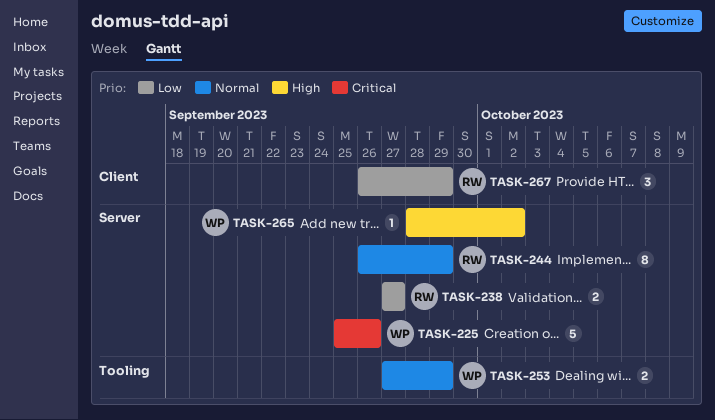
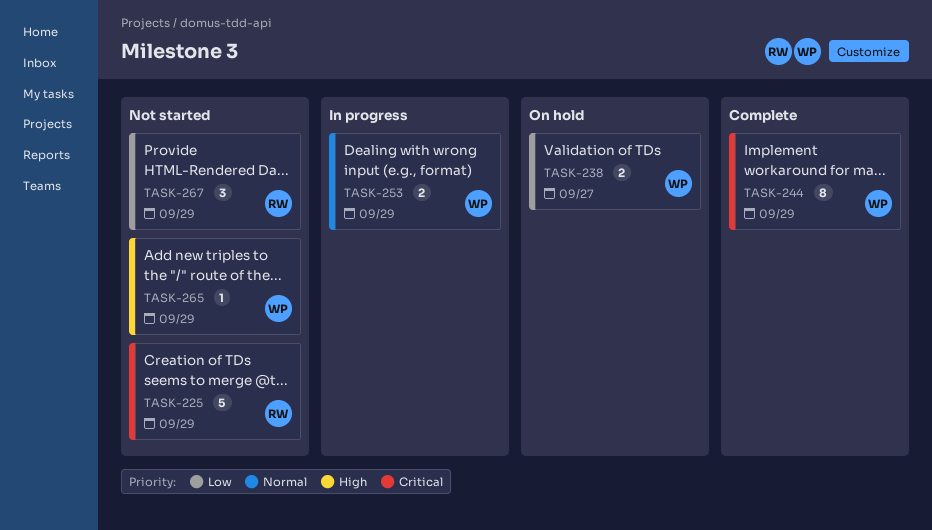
TASK-225, owner: WP -> RW
TASK-225, due: Sep 26 -> Sep 29
TASK-238, owner: RW -> WP
TASK-244, owner: RW -> WP
TASK-244, priority: Normal -> Critical
TASK-265, due: Oct 2 -> Sep 29

